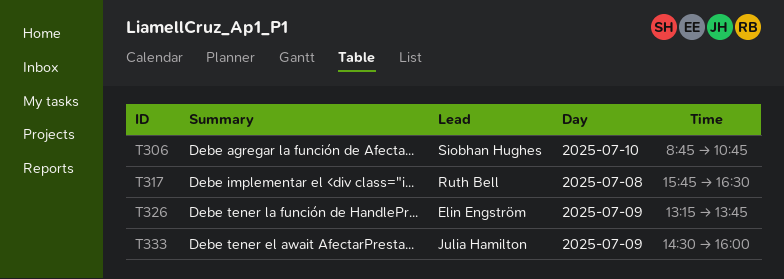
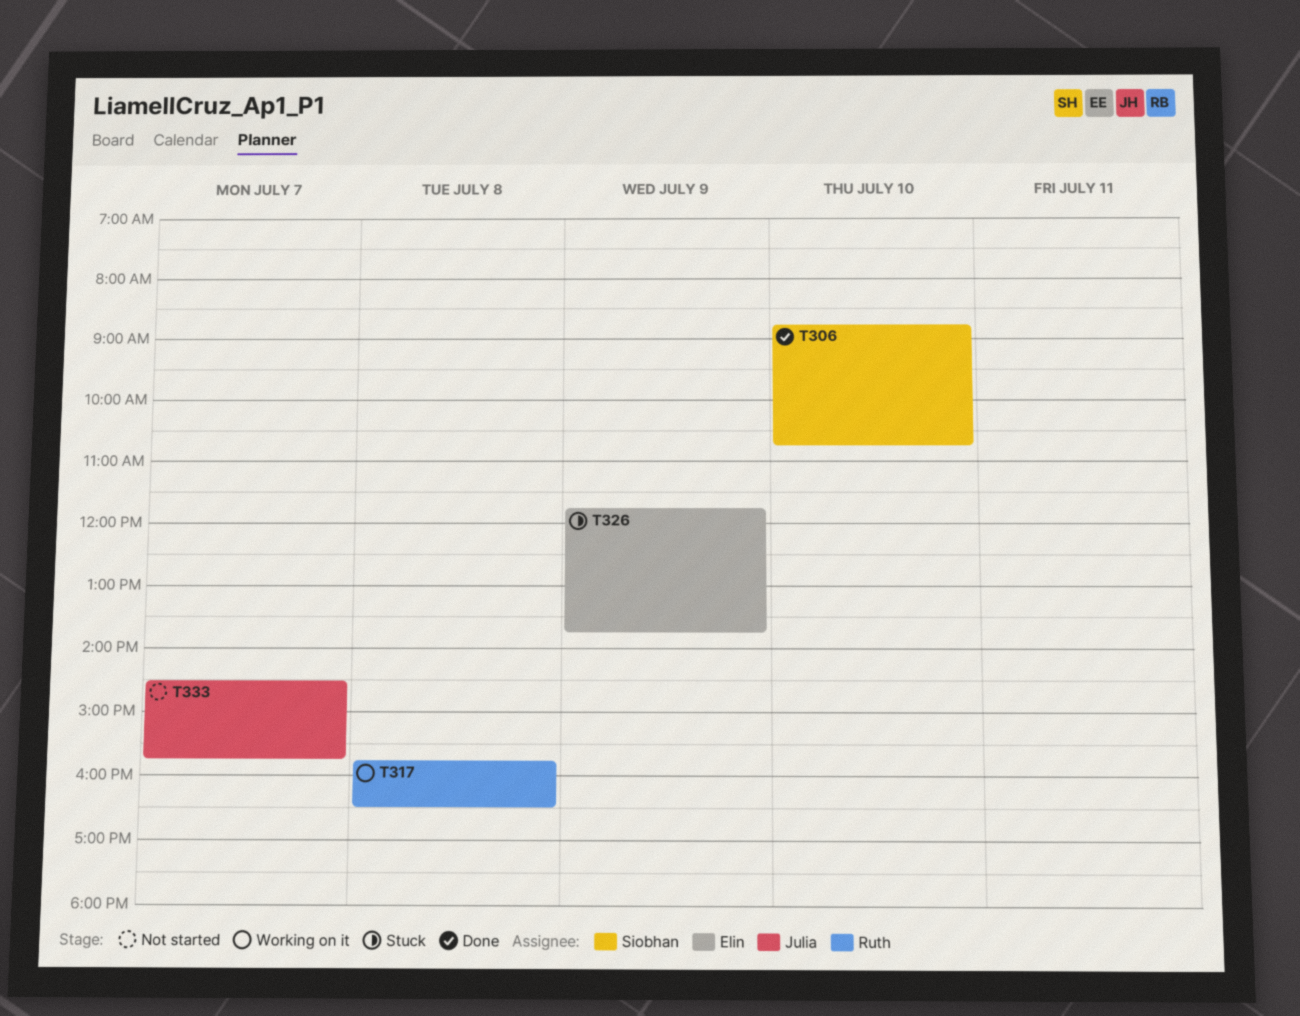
T326, begins: 13:15 -> 11:45
T333, day: Jul 9 -> Jul 7
T333, ends: 16:00 -> 15:45

